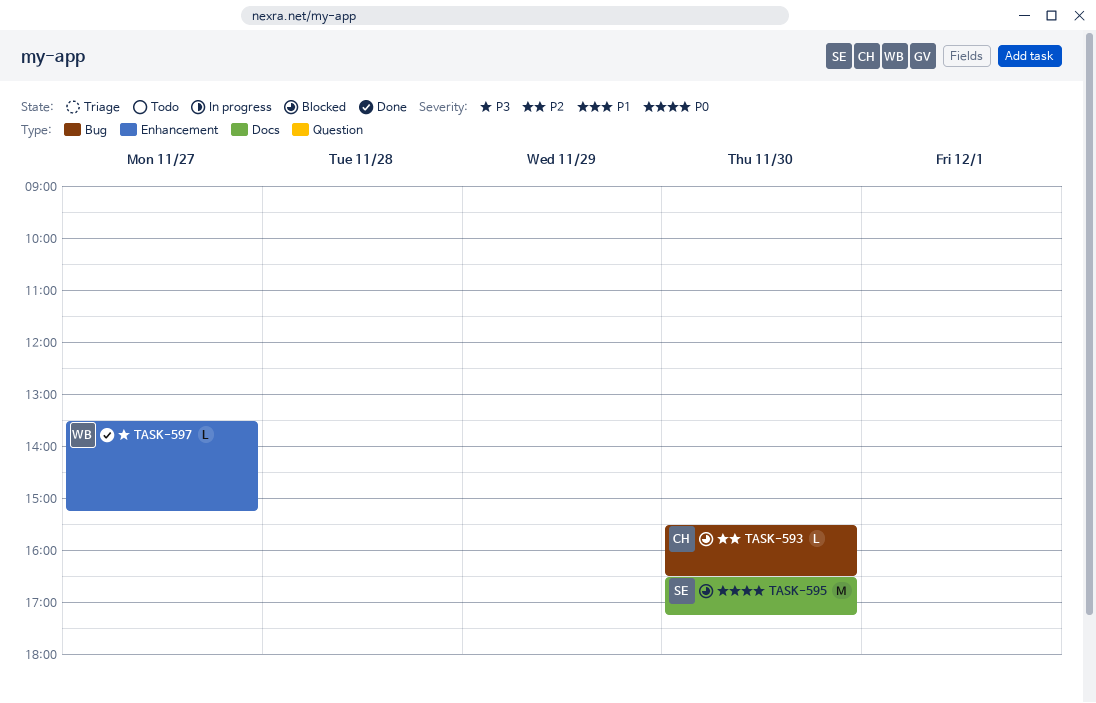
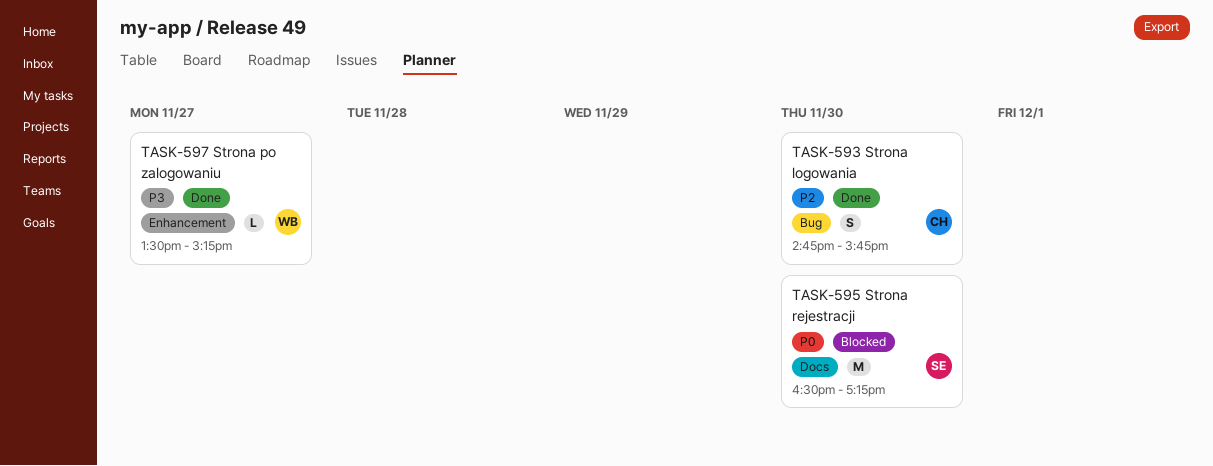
TASK-593, status: Blocked -> Done
TASK-593, estimate: L -> S
TASK-593, begins: 15:30 -> 14:45
TASK-593, ends: 16:30 -> 15:45

